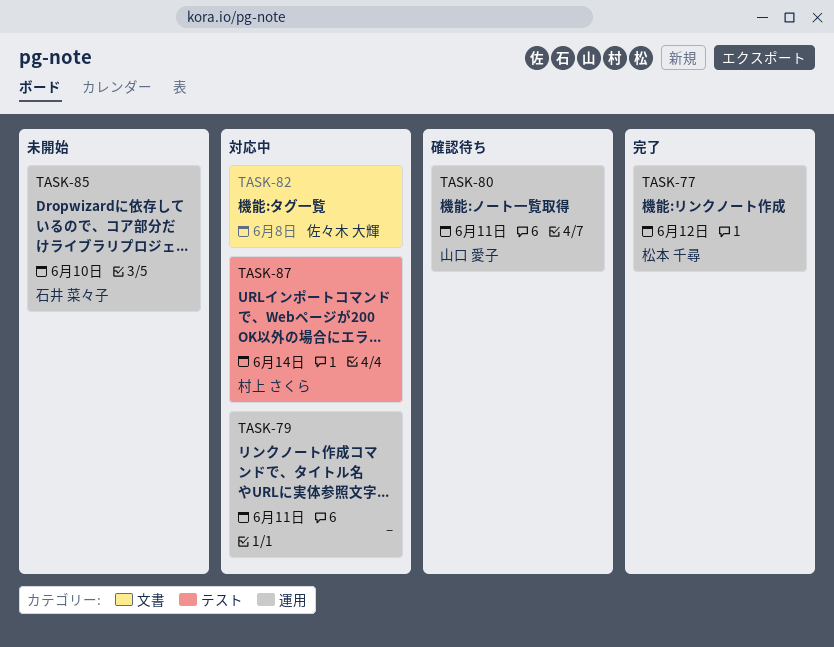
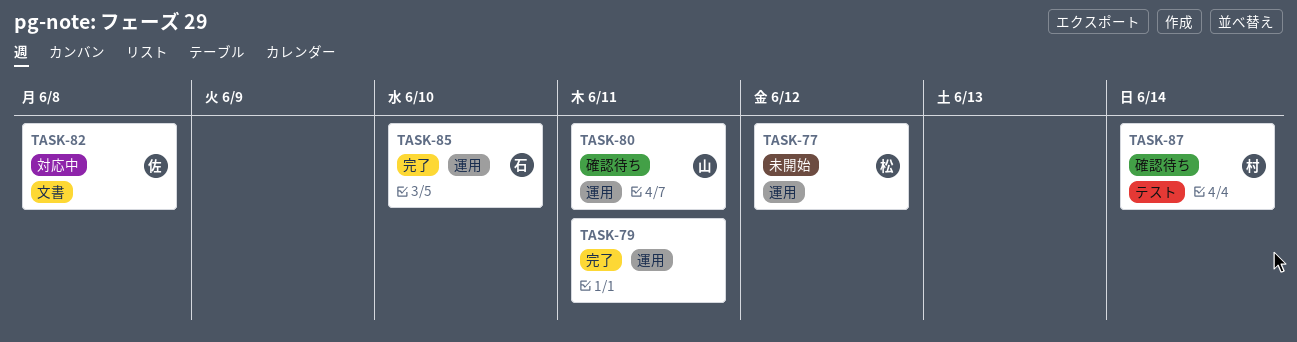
TASK-77, status: 完了 -> 未開始
TASK-79, status: 対応中 -> 完了
TASK-85, status: 未開始 -> 完了
TASK-87, status: 対応中 -> 確認待ち

